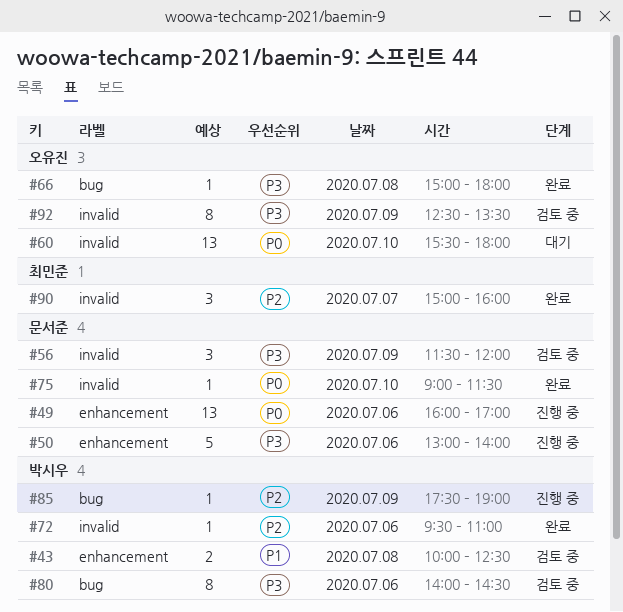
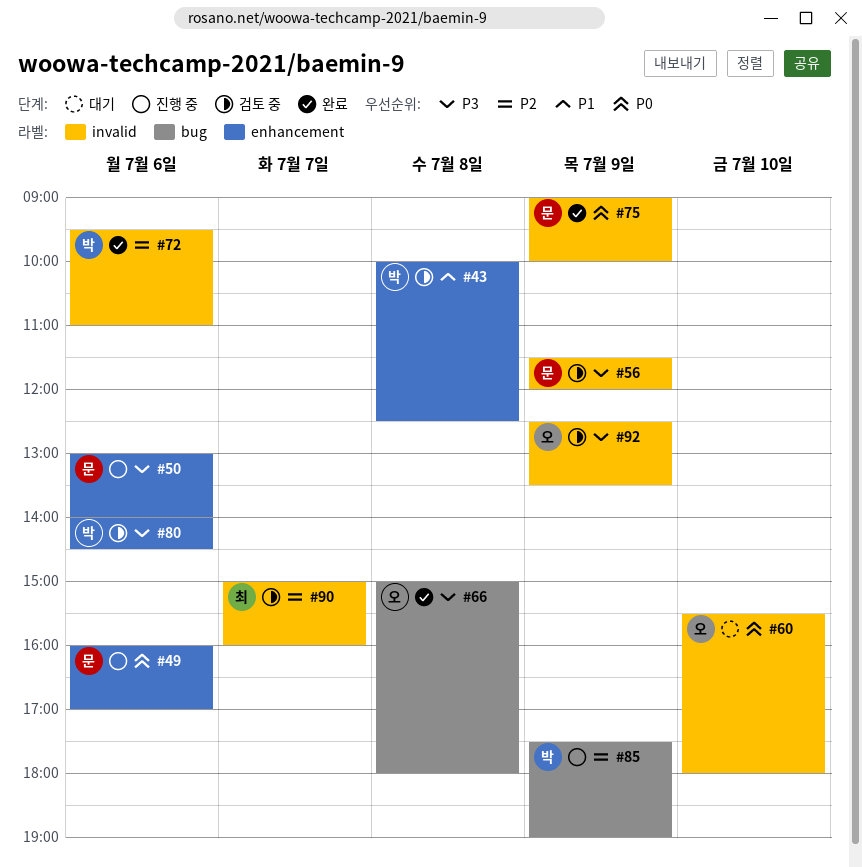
#75, day: Jul 10 -> Jul 9
#75, ends: 11:30 -> 10:00
#80, label: bug -> enhancement
#90, status: 완료 -> 검토 중

